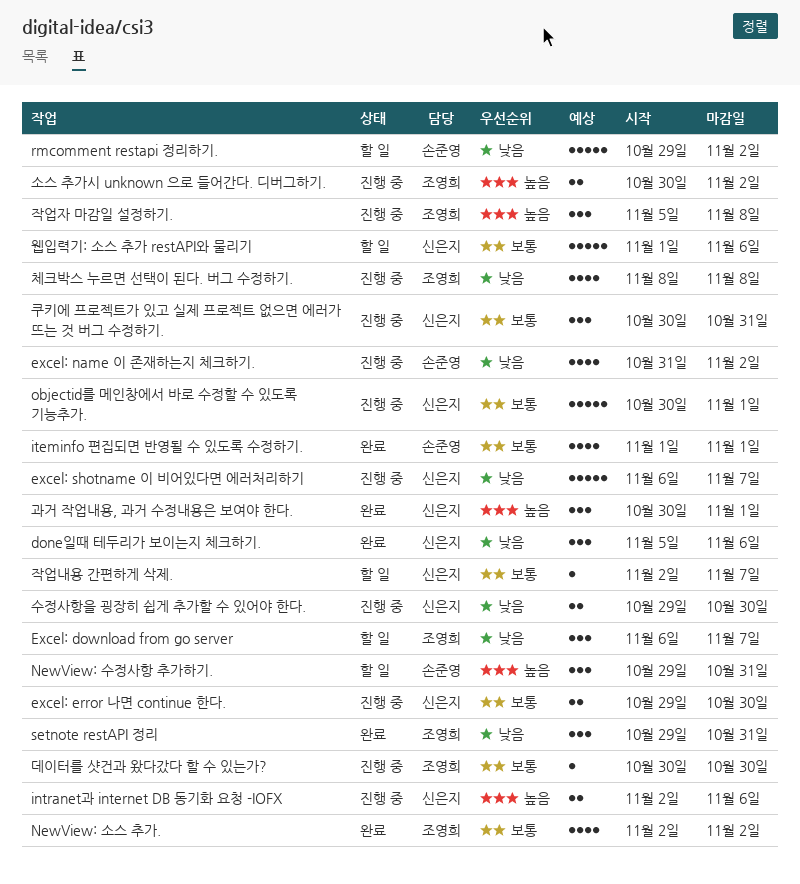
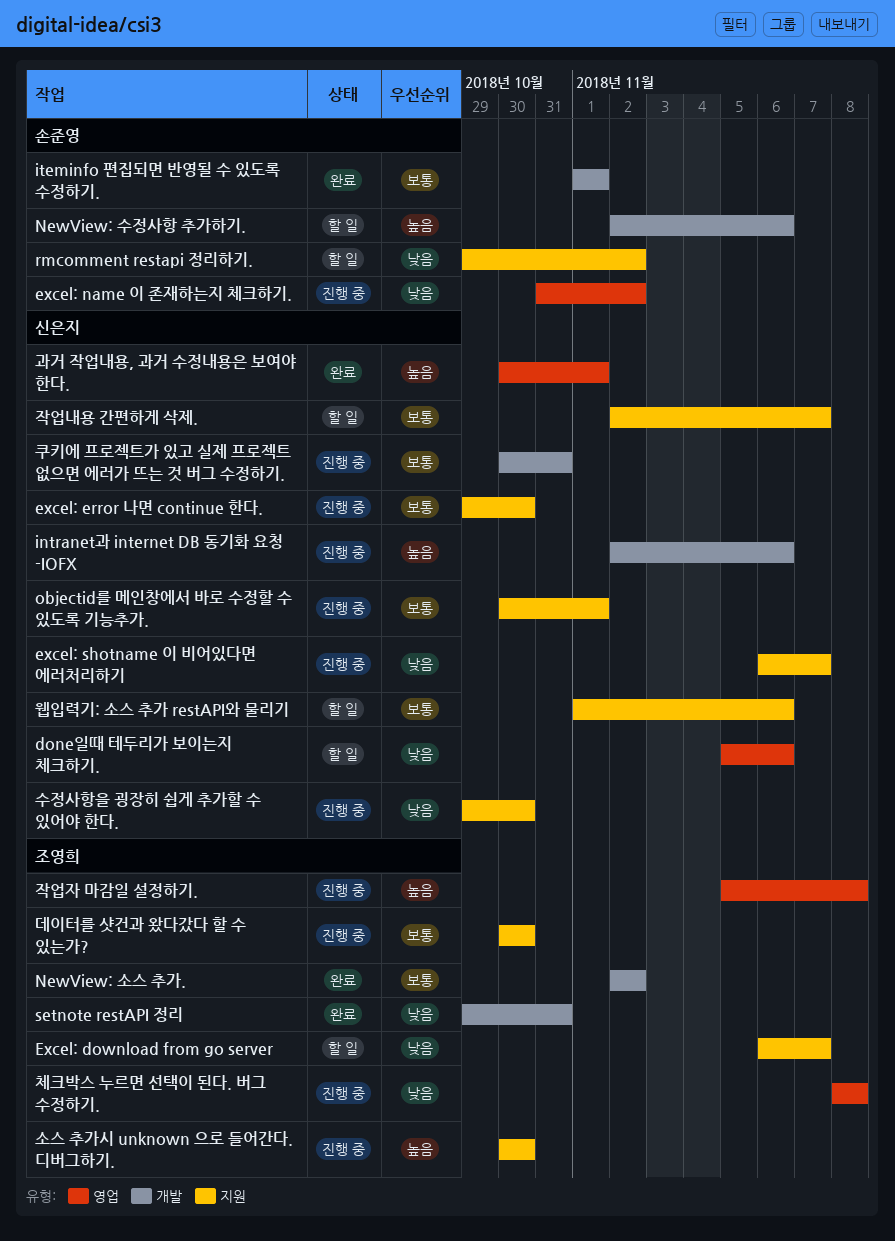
done일때 테두리가 보이는지 체크하기., status: 완료 -> 할 일
NewView: 수정사항 추가하기., start: Oct 29 -> Nov 2
NewView: 수정사항 추가하기., due: Oct 31 -> Nov 6
소스 추가시 unknown 으로 들어간다. 디버그하기., due: Nov 2 -> Oct 30

